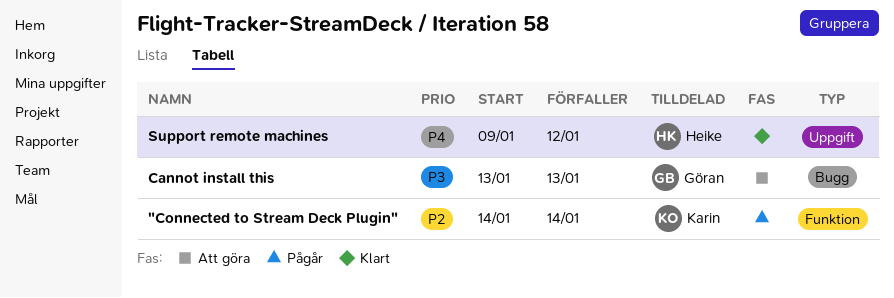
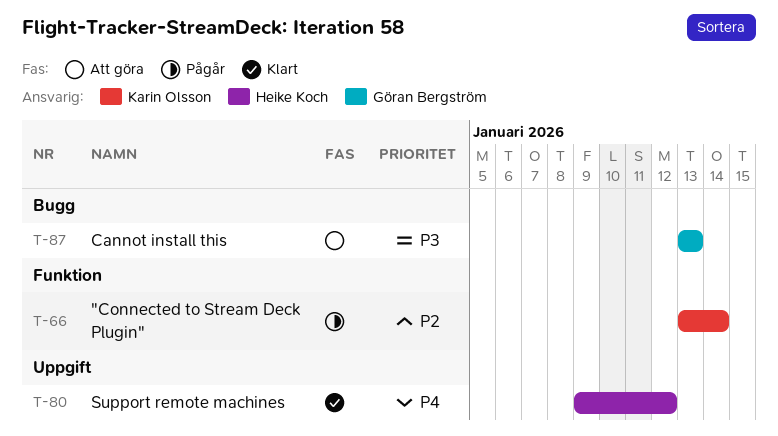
"Connected to Stream Deck Plugin", start: Jan 14 -> Jan 13

